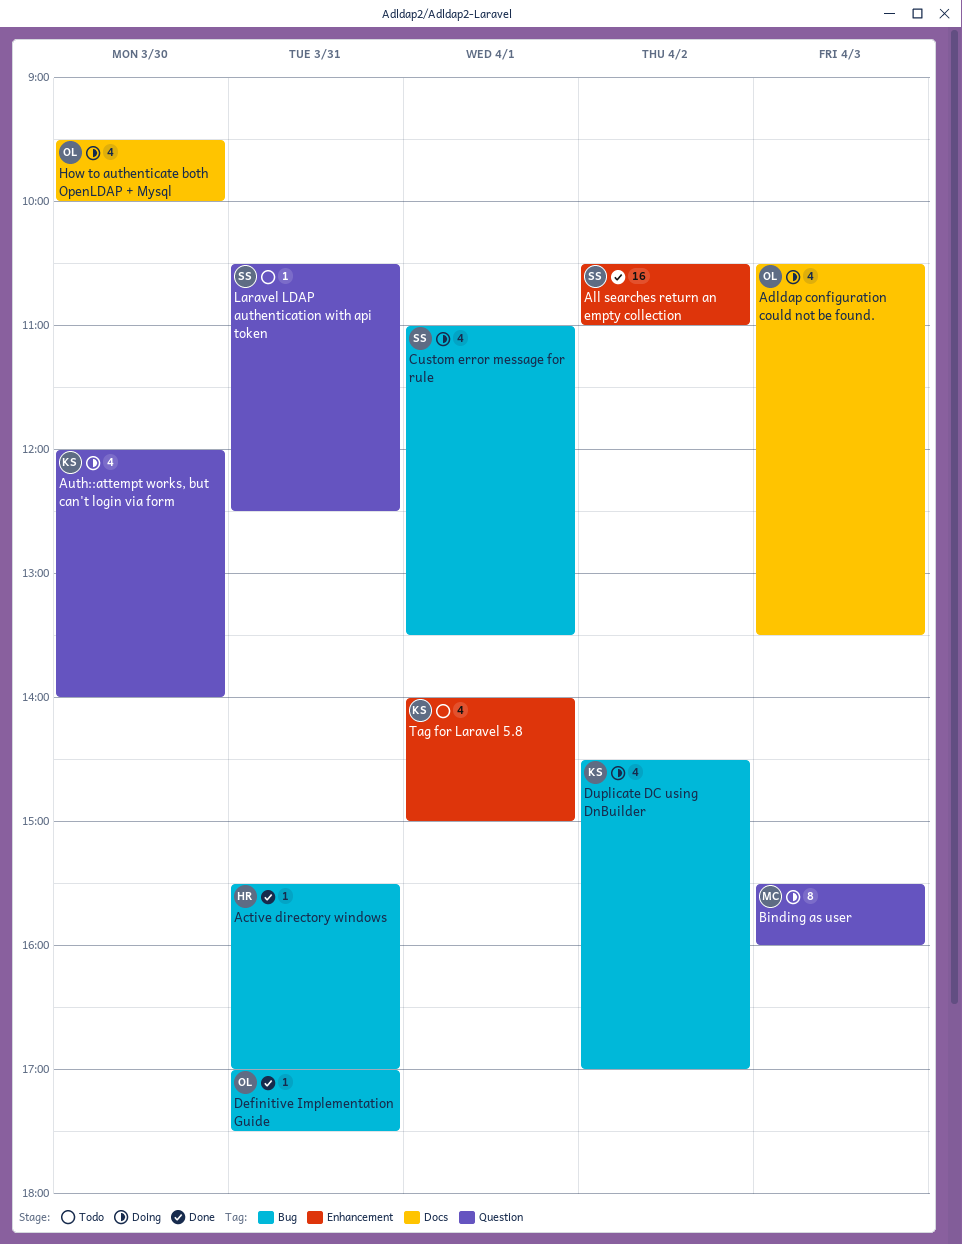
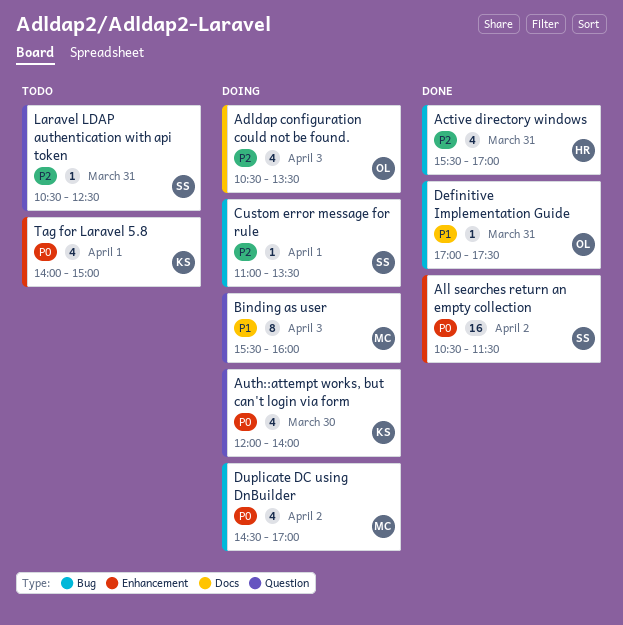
Active directory windows, estimate: 1 -> 4
All searches return an empty collection, ends: 11:00 -> 11:30
Custom error message for rule, estimate: 4 -> 1
Duplicate DC using DnBuilder, owner: KS -> MC
How to authenticate both OpenLDAP + Mysql: present -> none

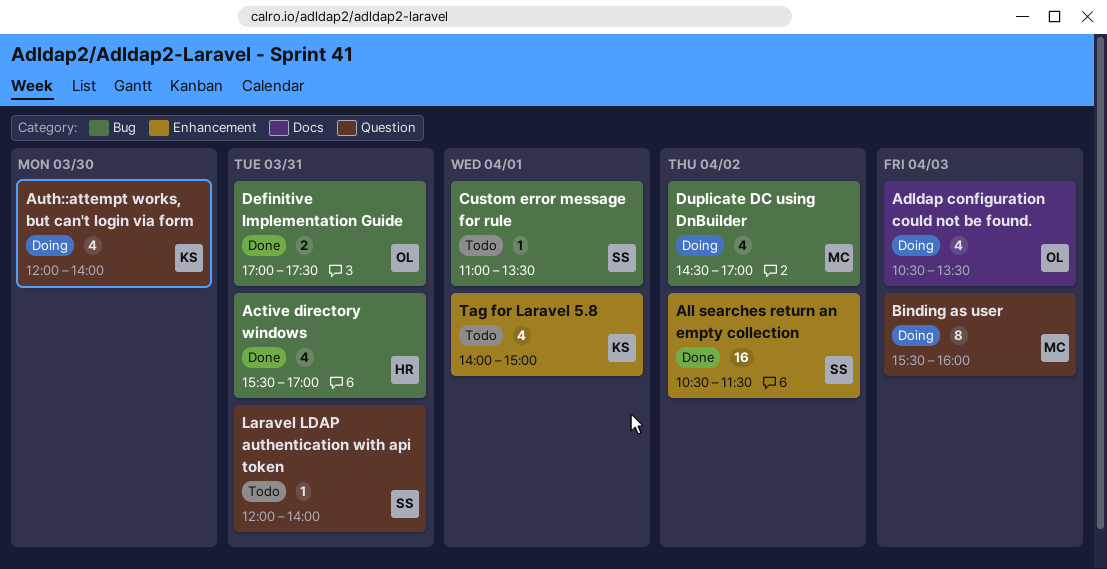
Custom error message for rule, status: Doing -> Todo
Definitive Implementation Guide, estimate: 1 -> 2
Laravel LDAP authentication with api token, begins: 10:30 -> 12:00
Laravel LDAP authentication with api token, ends: 12:30 -> 14:00

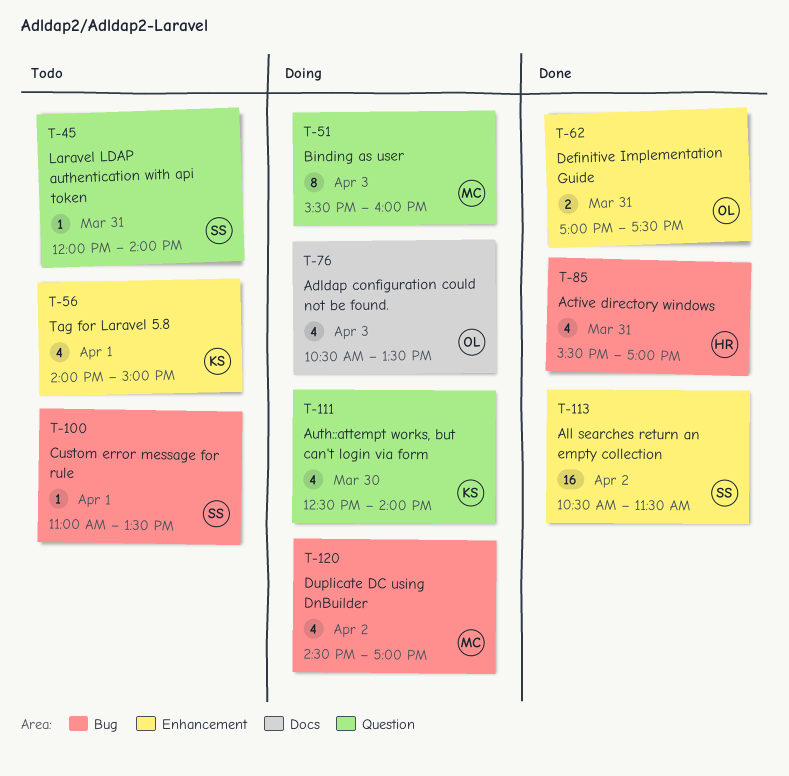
Auth::attempt works, but can't login via form, begins: 12:00 -> 12:30
Definitive Implementation Guide, label: Bug -> Enhancement

